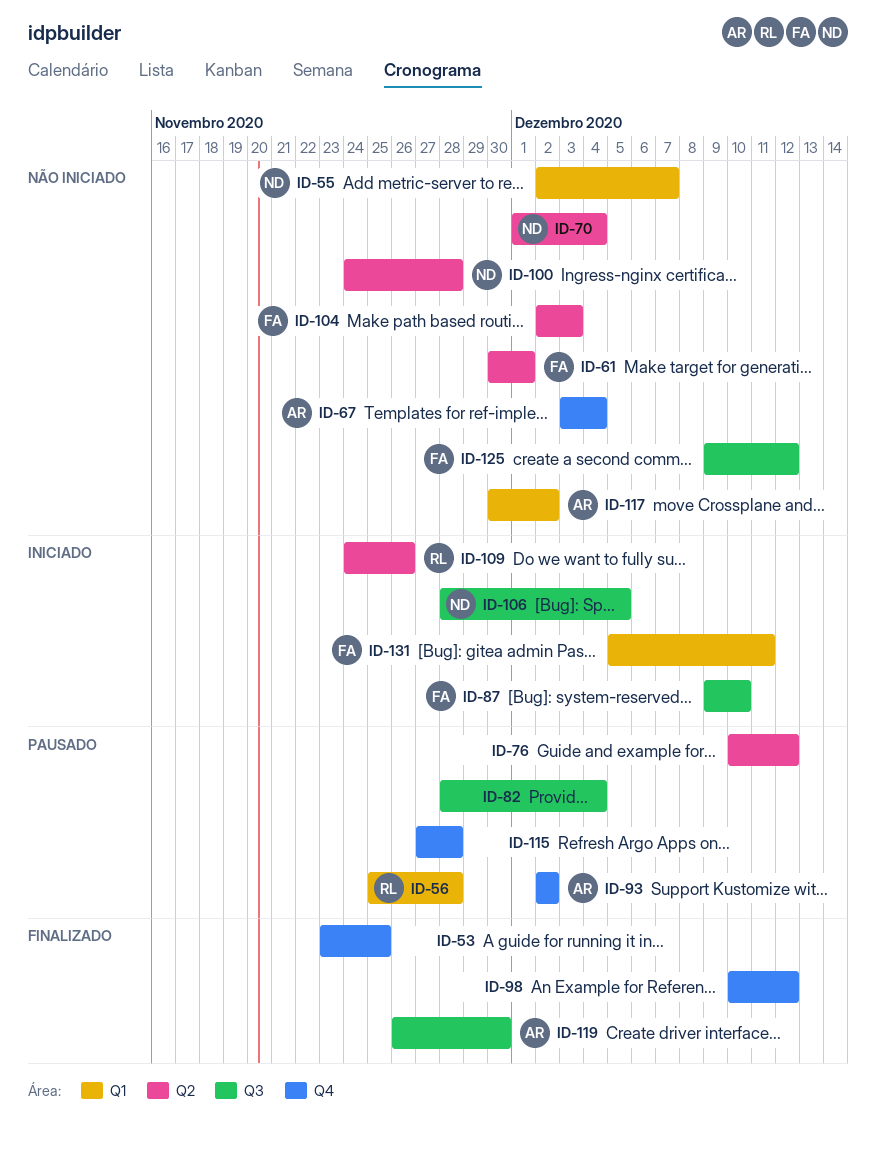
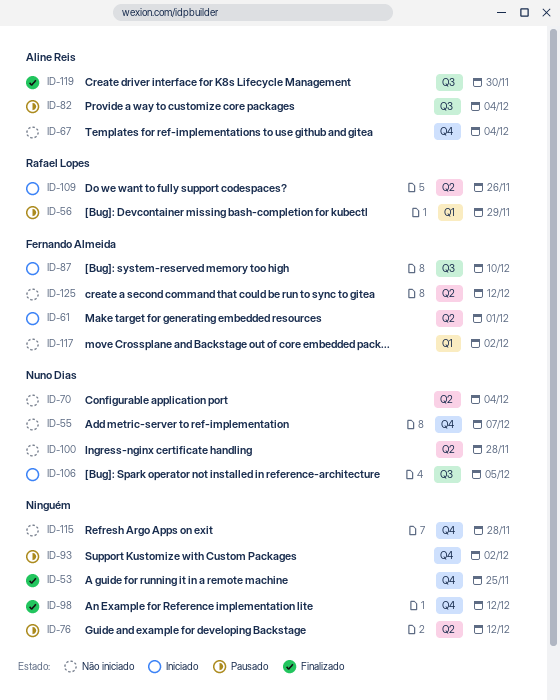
ID-55, label: Q1 -> Q4
ID-56, due: Nov 28 -> Nov 29
ID-61, status: Não iniciado -> Iniciado
ID-82, owner: none -> Aline Reis
ID-93, owner: Aline Reis -> none
ID-104: present -> none
ID-115, status: Pausado -> Não iniciado
ID-117, owner: Aline Reis -> Fernando Almeida
ID-125, label: Q3 -> Q2
ID-131: present -> none

